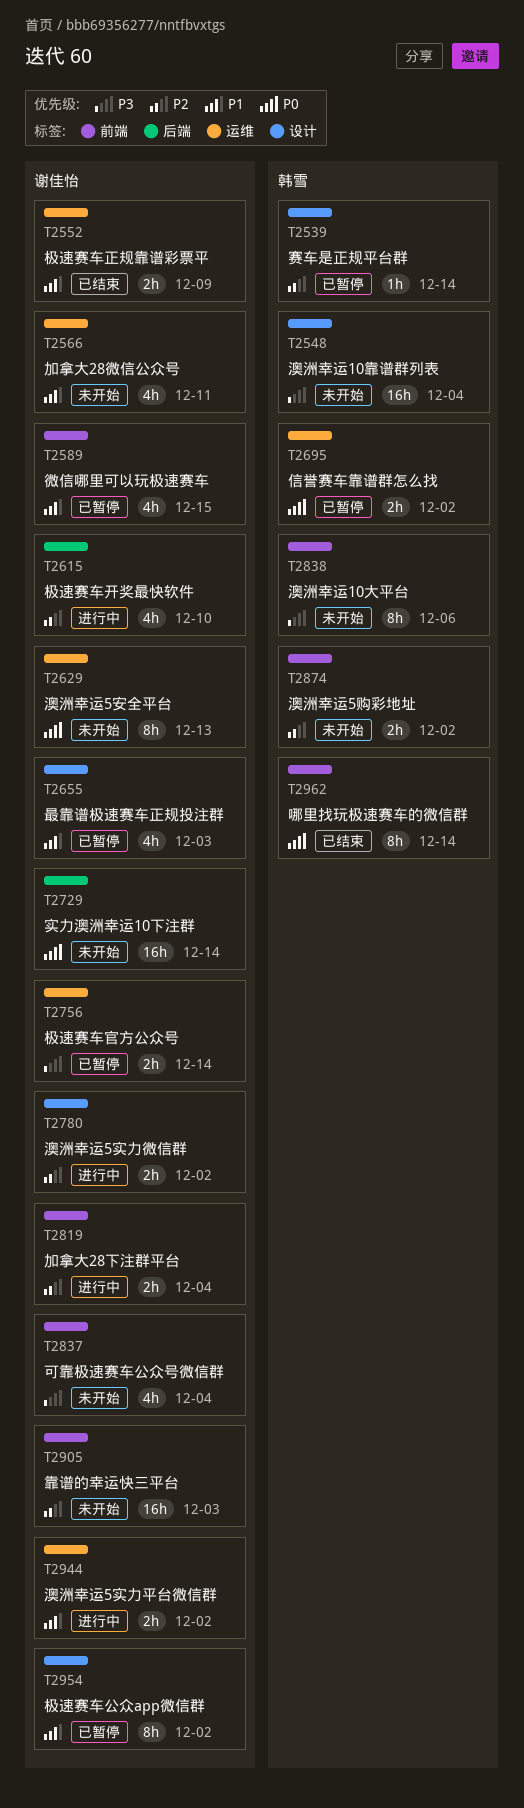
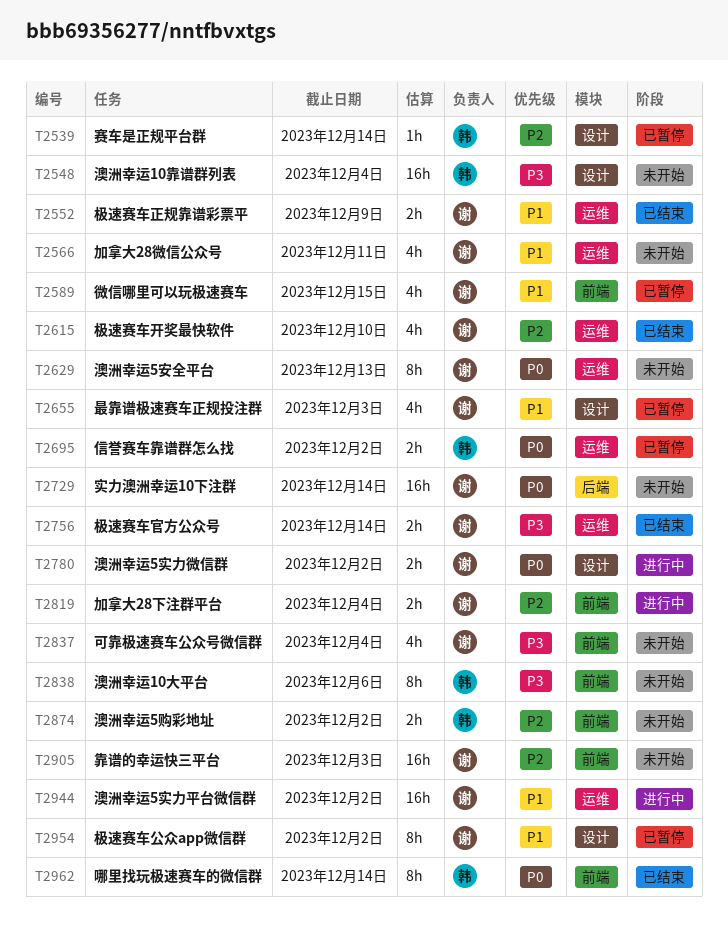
T2615, status: 进行中 -> 已结束
T2615, label: 后端 -> 运维
T2756, status: 已暂停 -> 已结束
T2780, priority: P2 -> P0
T2944, estimate: 2h -> 16h

